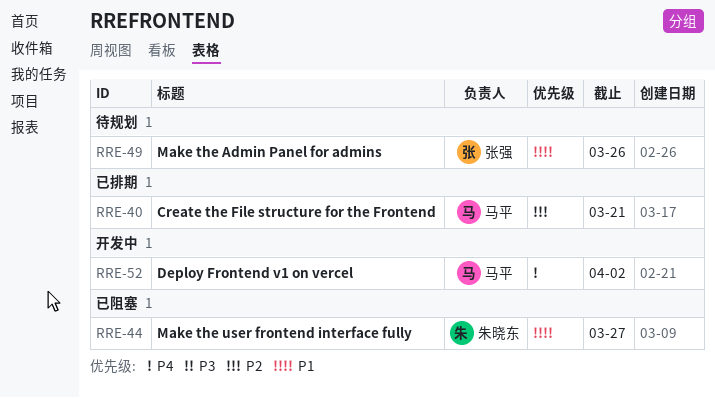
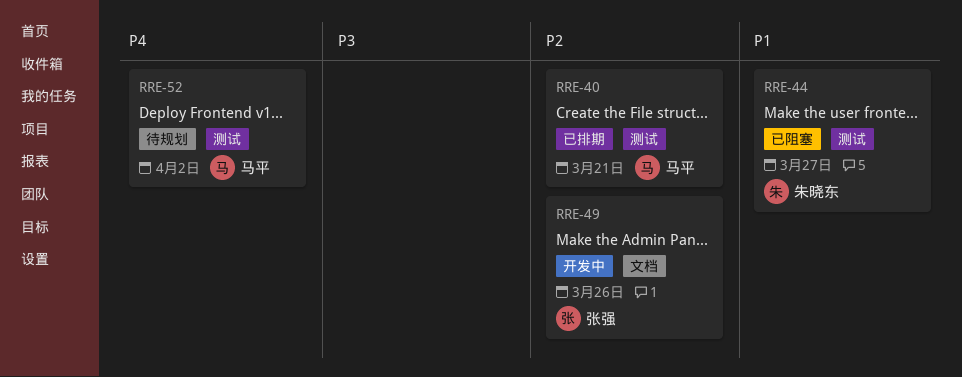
RRE-49, status: 待规划 -> 开发中
RRE-49, priority: P1 -> P2
RRE-52, status: 开发中 -> 待规划

